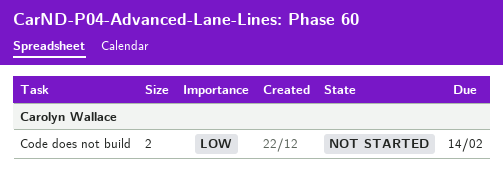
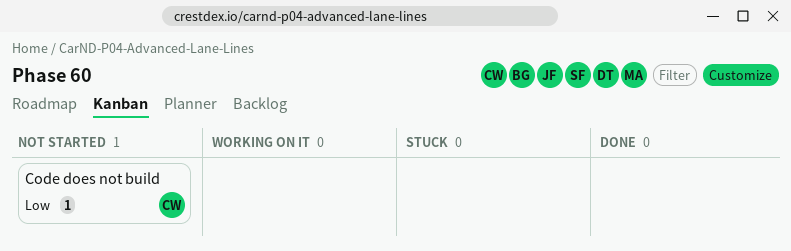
Code does not build, estimate: 2 -> 1

